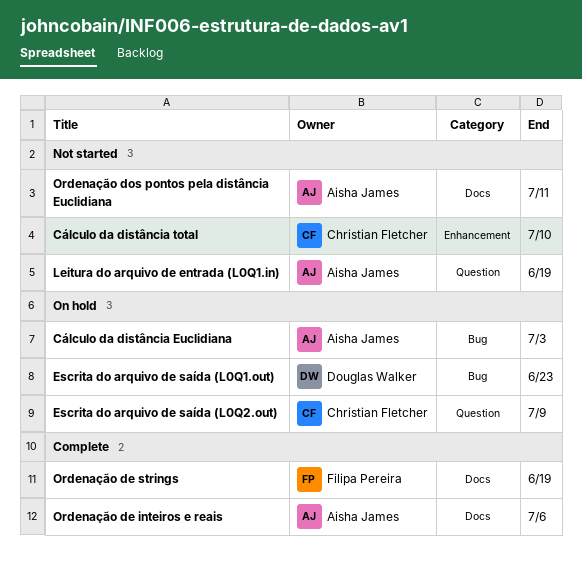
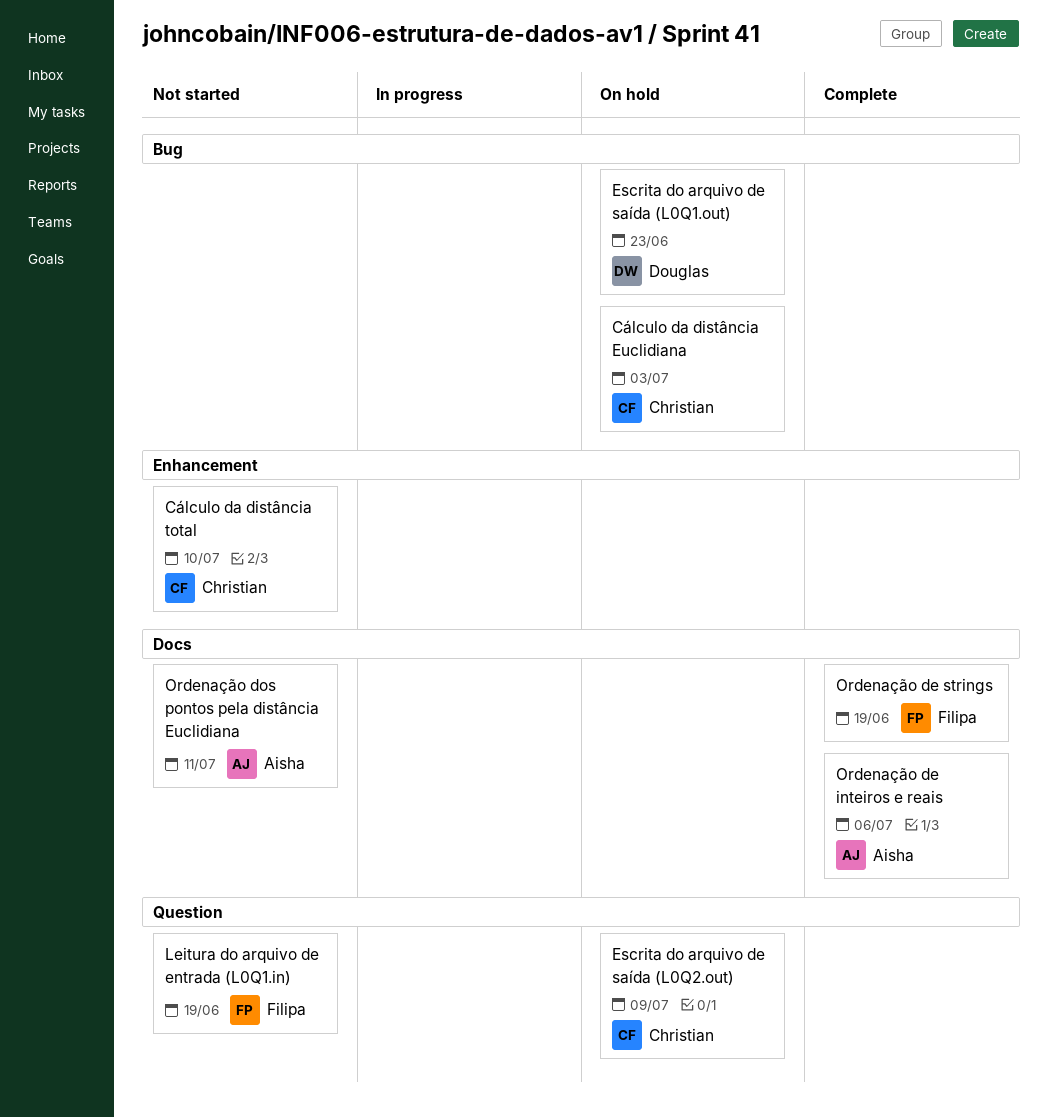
Cálculo da distância Euclidiana, owner: Aisha James -> Christian Fletcher
Leitura do arquivo de entrada (L0Q1.in), owner: Aisha James -> Filipa Pereira

